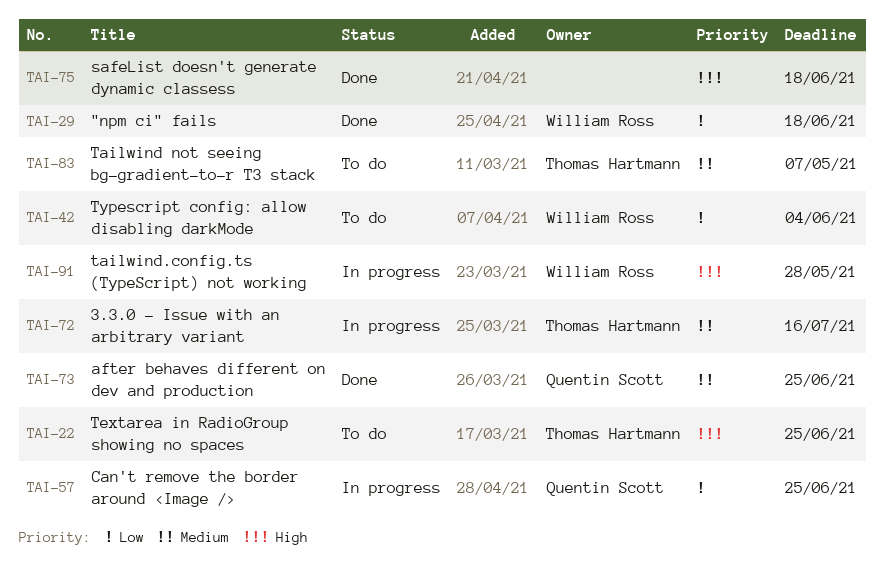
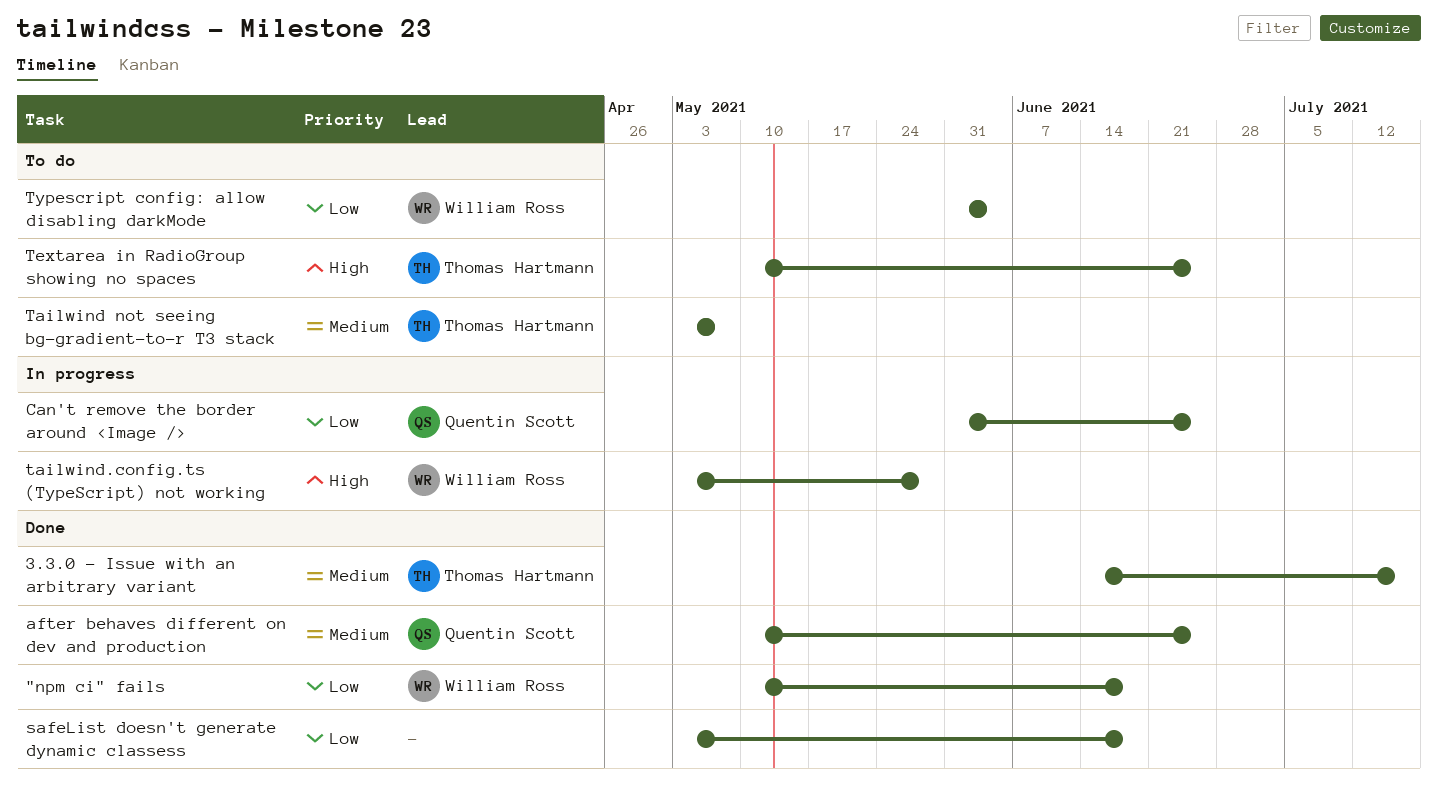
3.3.0 - Issue with an arbitrary variant, status: In progress -> Done
safeList doesn't generate dynamic classess, priority: High -> Low

